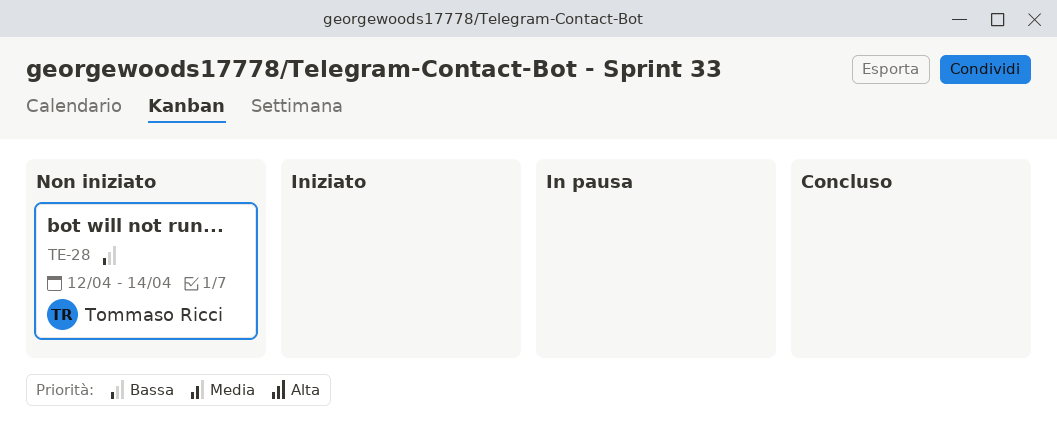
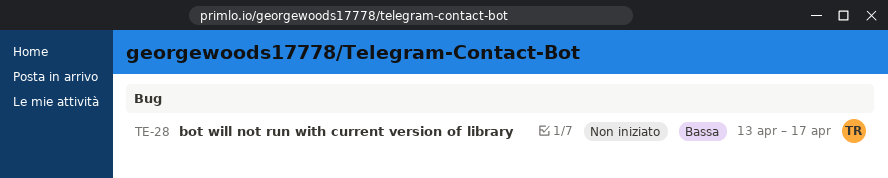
TE-28, start: Apr 12 -> Apr 13
TE-28, due: Apr 14 -> Apr 17

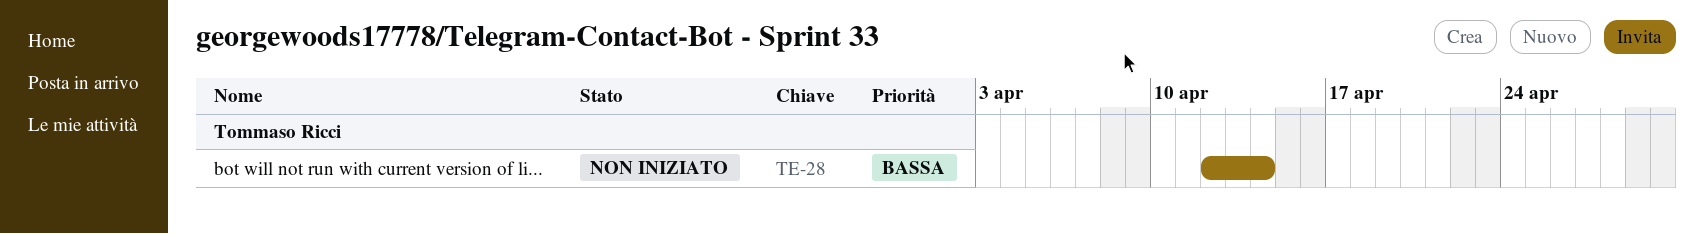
TE-28, start: Apr 13 -> Apr 12
TE-28, due: Apr 17 -> Apr 14

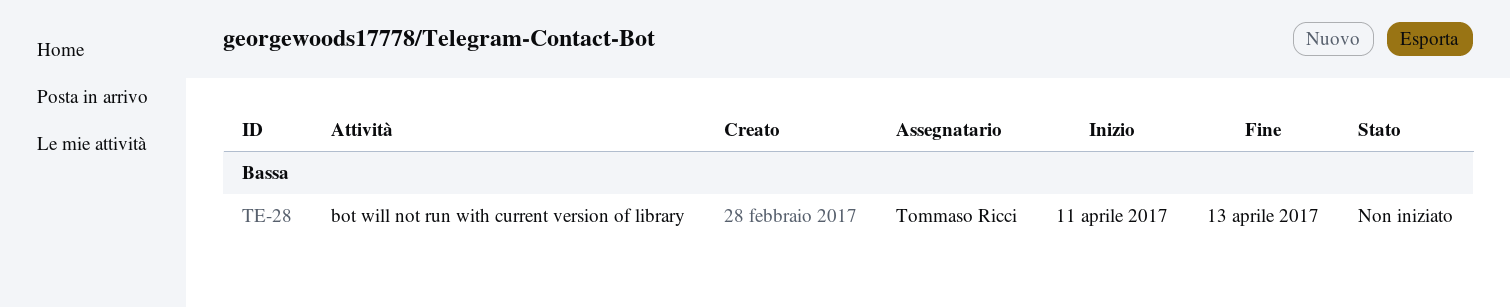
TE-28, start: Apr 12 -> Apr 11
TE-28, due: Apr 14 -> Apr 13

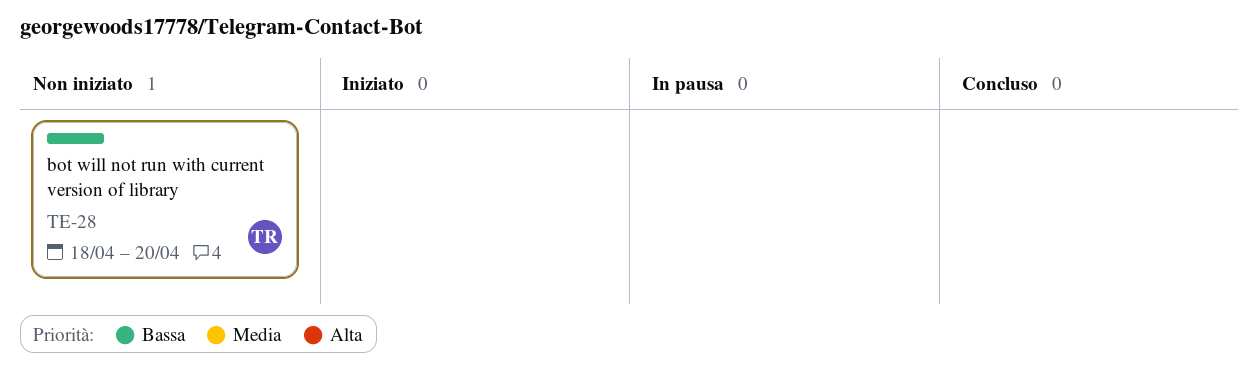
TE-28, start: Apr 11 -> Apr 18
TE-28, due: Apr 13 -> Apr 20

